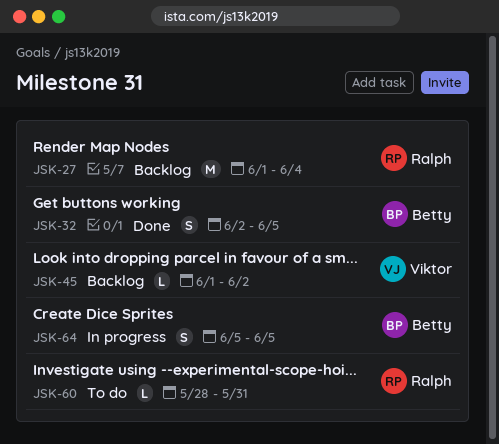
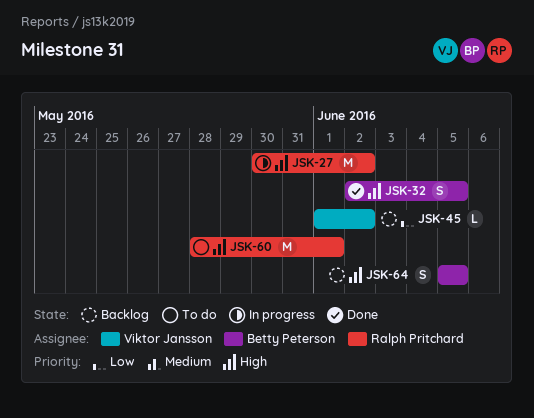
JSK-27, status: Backlog -> In progress
JSK-27, start: Jun 1 -> May 30
JSK-27, due: Jun 4 -> Jun 2
JSK-60, estimate: L -> M
JSK-60, due: May 31 -> Jun 1
JSK-64, status: In progress -> Backlog

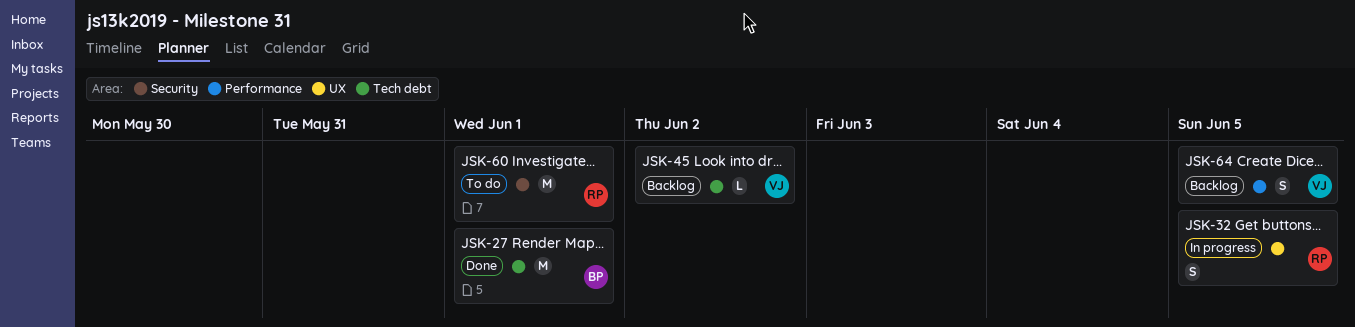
JSK-27, status: In progress -> Done
JSK-27, owner: Ralph Pritchard -> Betty Peterson
JSK-27, due: Jun 2 -> Jun 1
JSK-32, status: Done -> In progress
JSK-32, owner: Betty Peterson -> Ralph Pritchard
JSK-64, owner: Betty Peterson -> Viktor Jansson

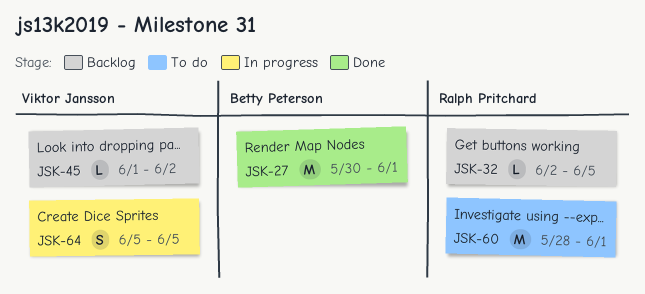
JSK-32, status: In progress -> Backlog
JSK-32, estimate: S -> L
JSK-64, status: Backlog -> In progress

